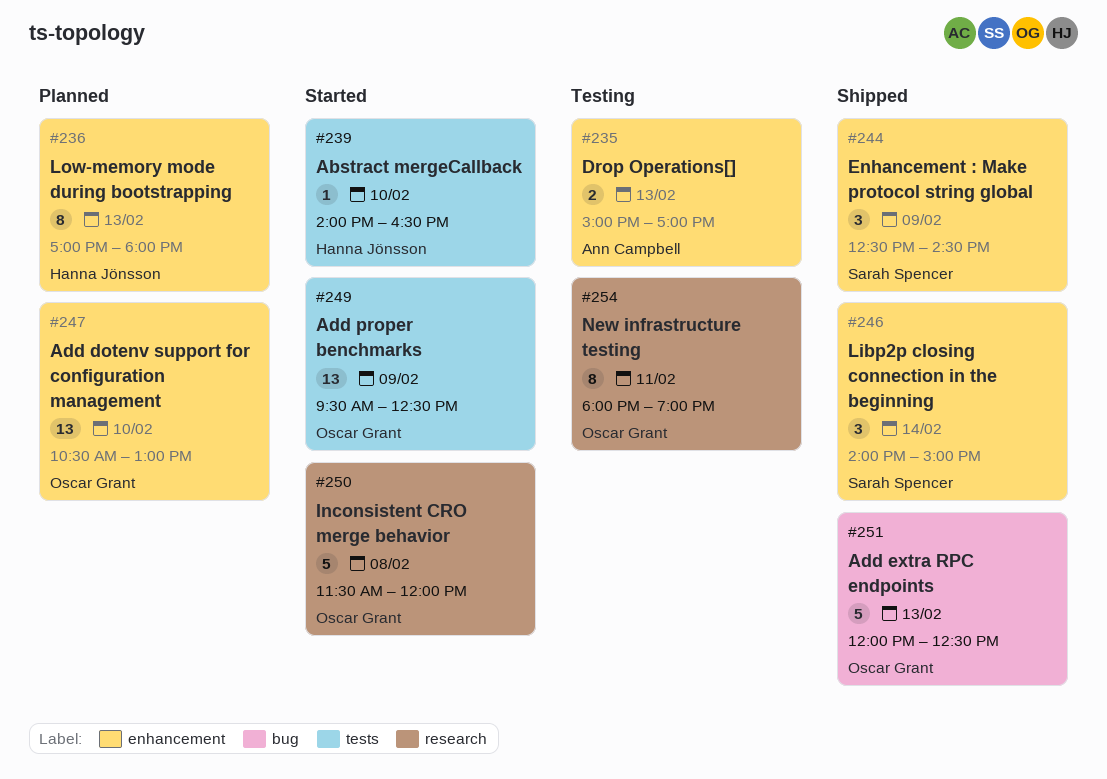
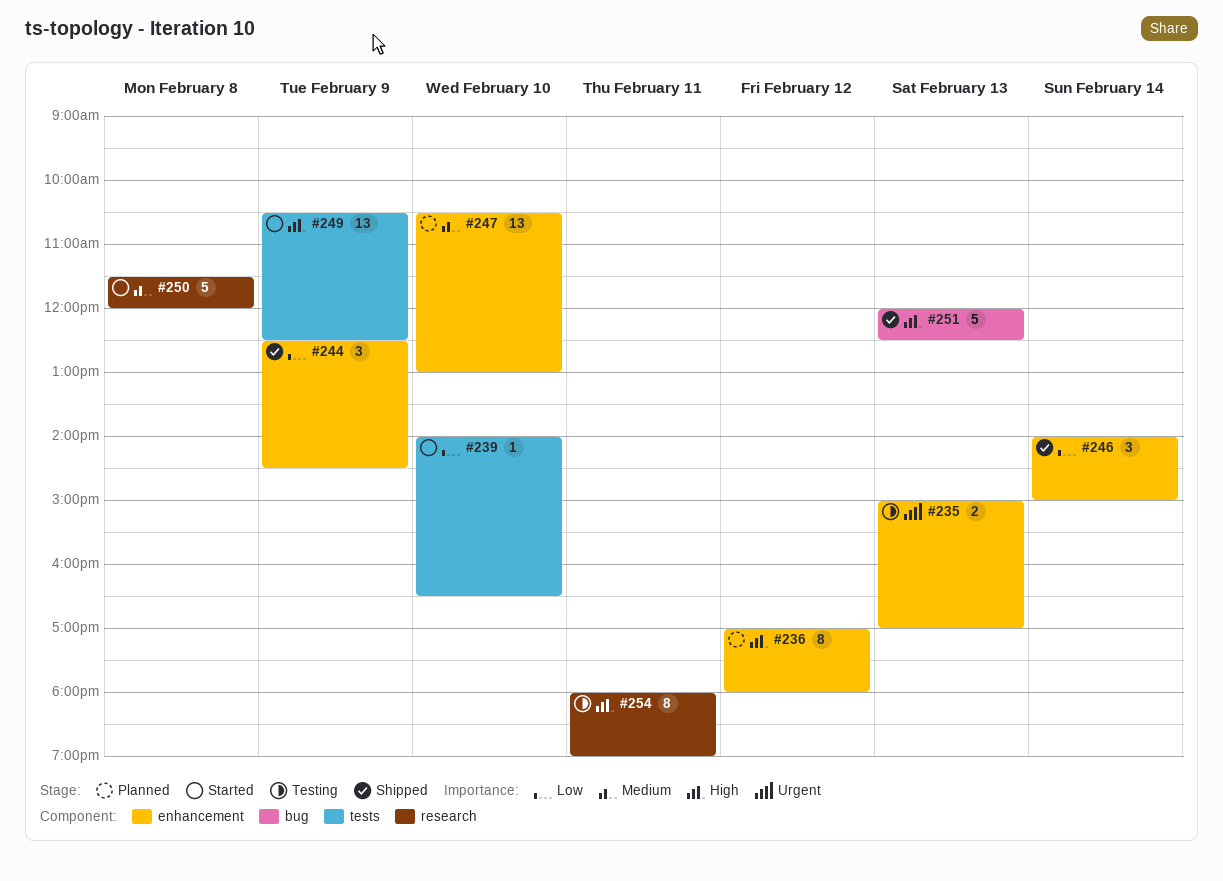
#236, day: Feb 13 -> Feb 12
#249, begins: 09:30 -> 10:30

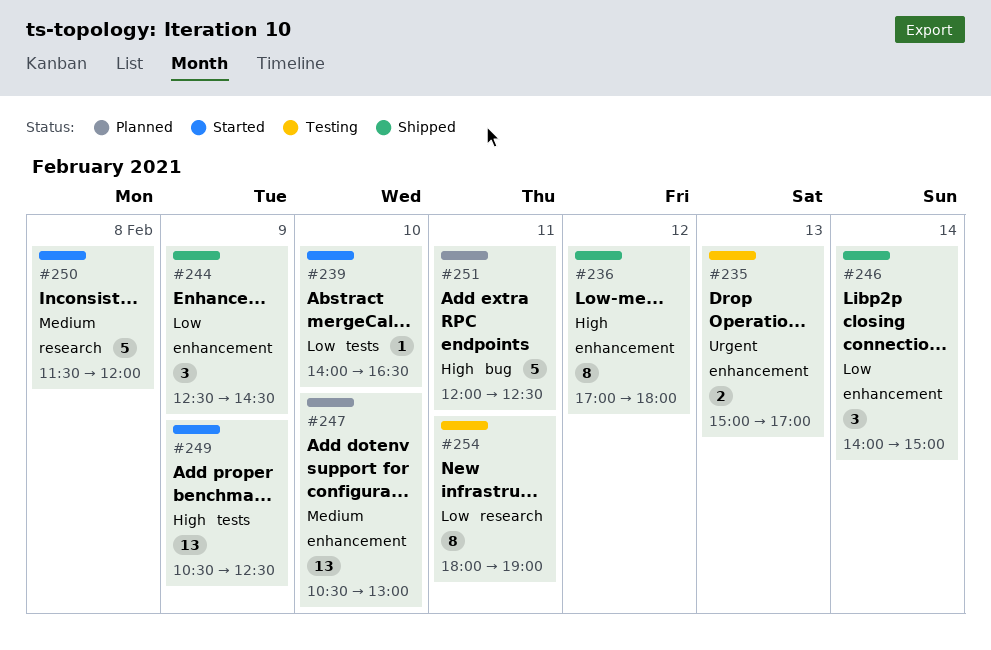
#236, status: Planned -> Shipped
#251, status: Shipped -> Planned
#251, day: Feb 13 -> Feb 11
#254, priority: High -> Low

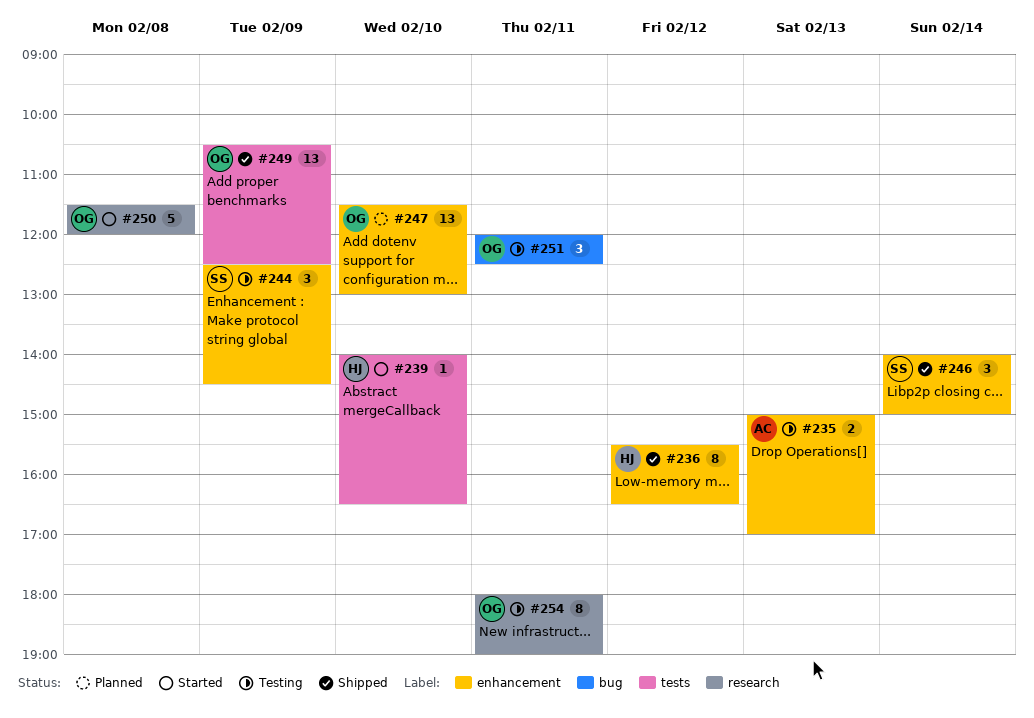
#236, begins: 17:00 -> 15:30
#236, ends: 18:00 -> 16:30
#244, status: Shipped -> Testing
#247, begins: 10:30 -> 11:30
#249, status: Started -> Shipped
#251, status: Planned -> Testing
#251, estimate: 5 -> 3

